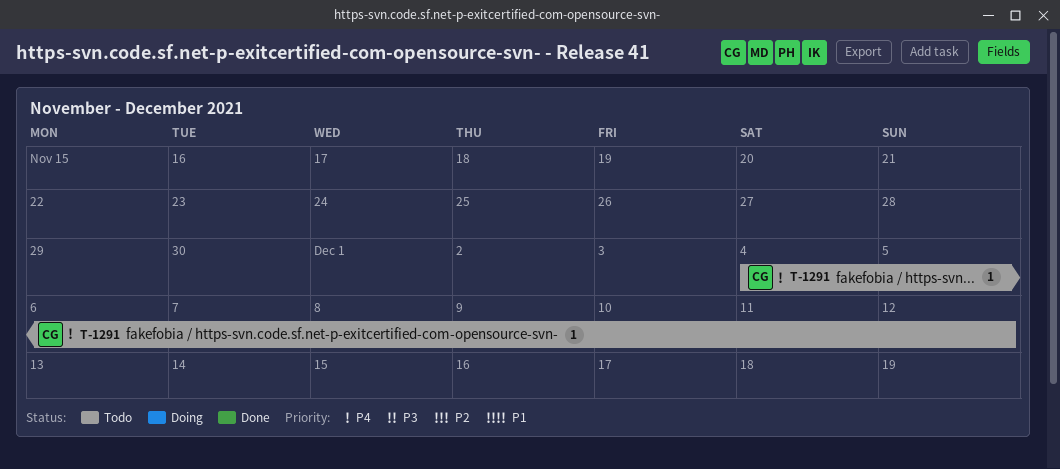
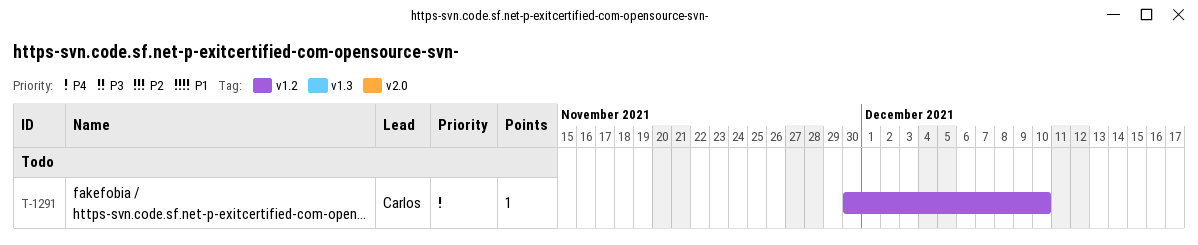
T-1291, start: Dec 4 -> Nov 30
T-1291, due: Dec 12 -> Dec 10

